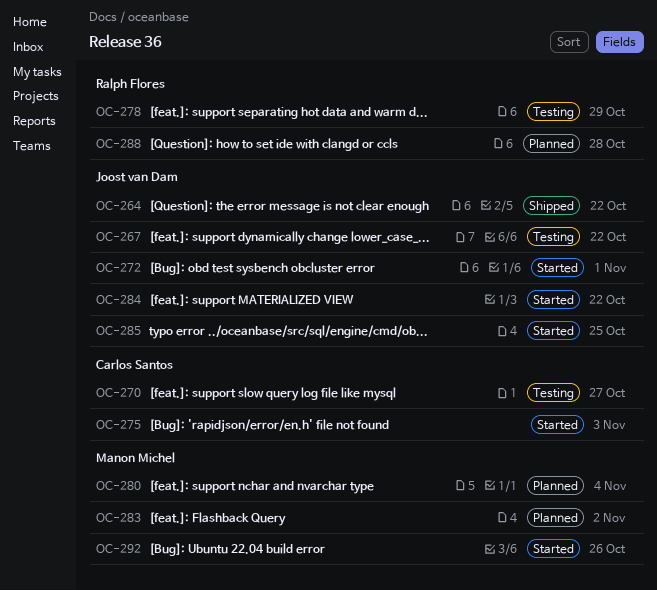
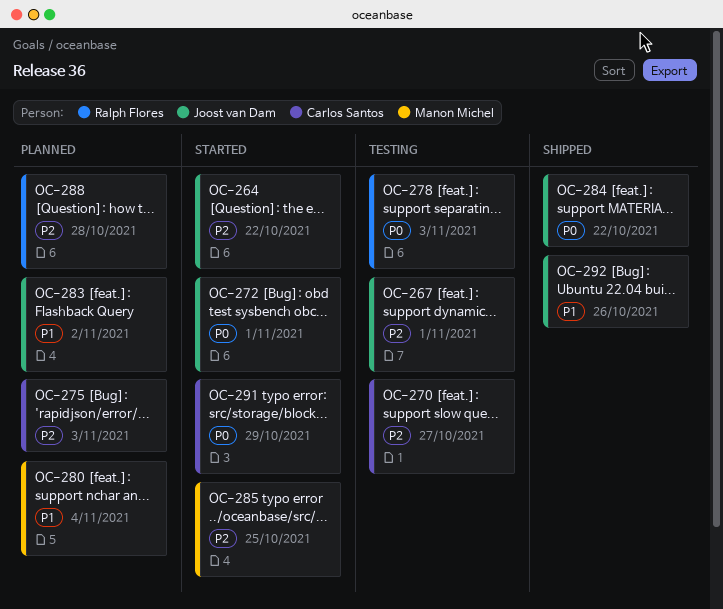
OC-264, status: Shipped -> Started
OC-267, due: Oct 22 -> Nov 1
OC-275, status: Started -> Planned
OC-278, due: Oct 29 -> Nov 3
OC-283, owner: Manon Michel -> Joost van Dam
OC-284, status: Started -> Shipped
OC-285, owner: Joost van Dam -> Manon Michel
OC-291: none -> present
OC-292, status: Started -> Shipped
OC-292, owner: Manon Michel -> Joost van Dam

